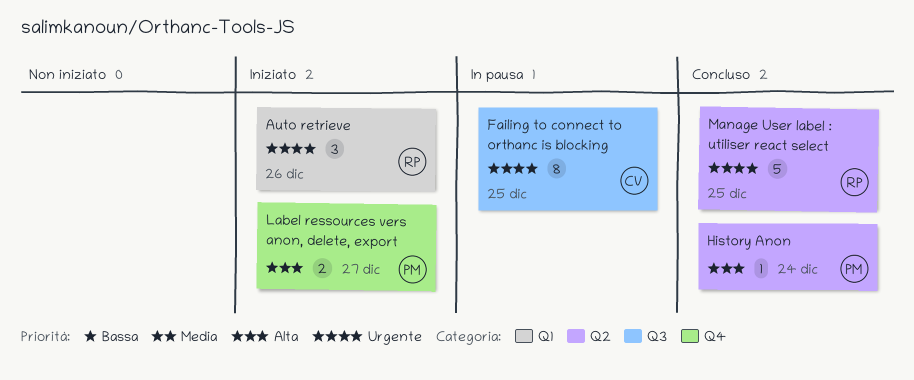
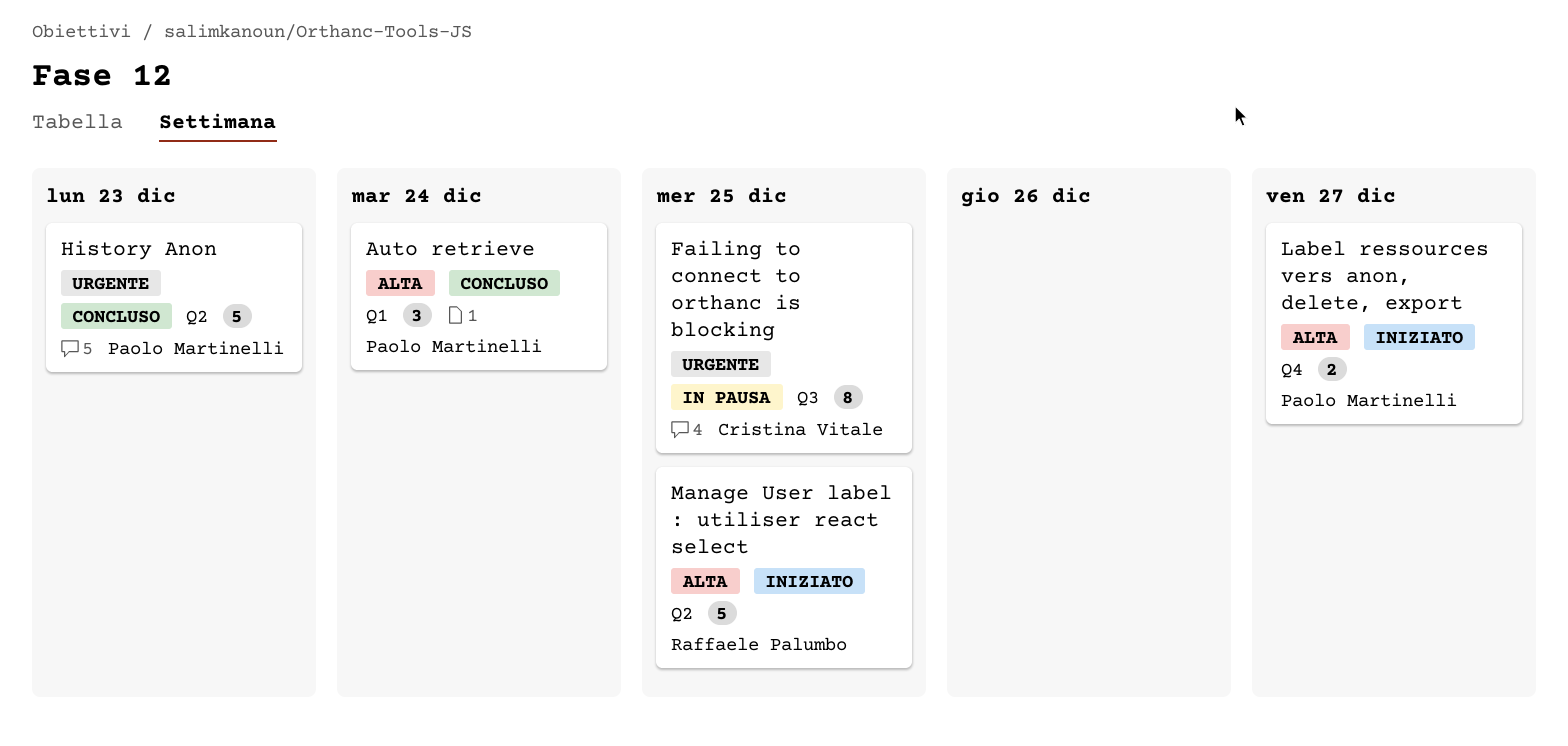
Auto retrieve, status: Iniziato -> Concluso
Auto retrieve, owner: Raffaele Palumbo -> Paolo Martinelli
Auto retrieve, priority: Urgente -> Alta
Auto retrieve, due: Dec 26 -> Dec 24
History Anon, priority: Alta -> Urgente
History Anon, estimate: 1 -> 5
History Anon, due: Dec 24 -> Dec 23
Manage User label : utiliser react select, status: Concluso -> Iniziato
Manage User label : utiliser react select, priority: Urgente -> Alta

